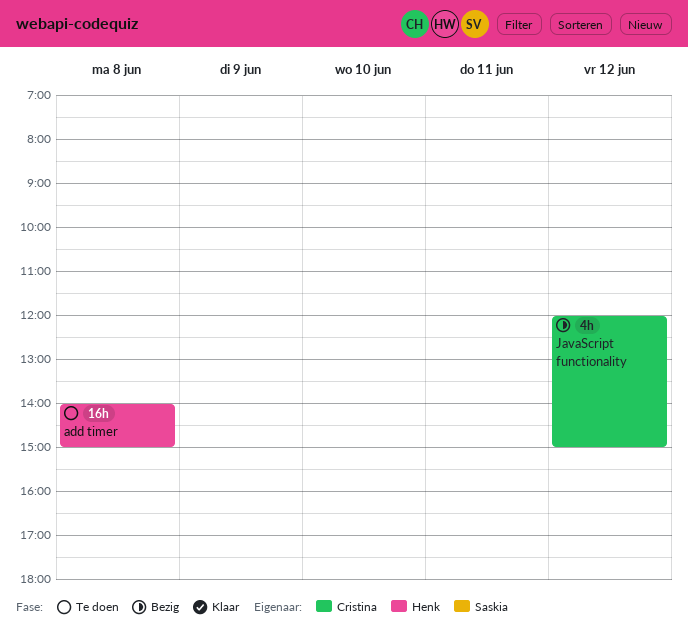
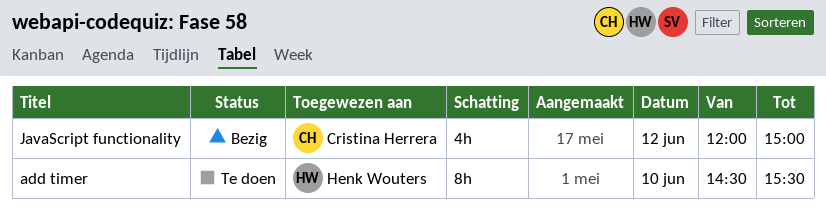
add timer, estimate: 16h -> 8h
add timer, day: Jun 8 -> Jun 10
add timer, begins: 14:00 -> 14:30
add timer, ends: 15:00 -> 15:30

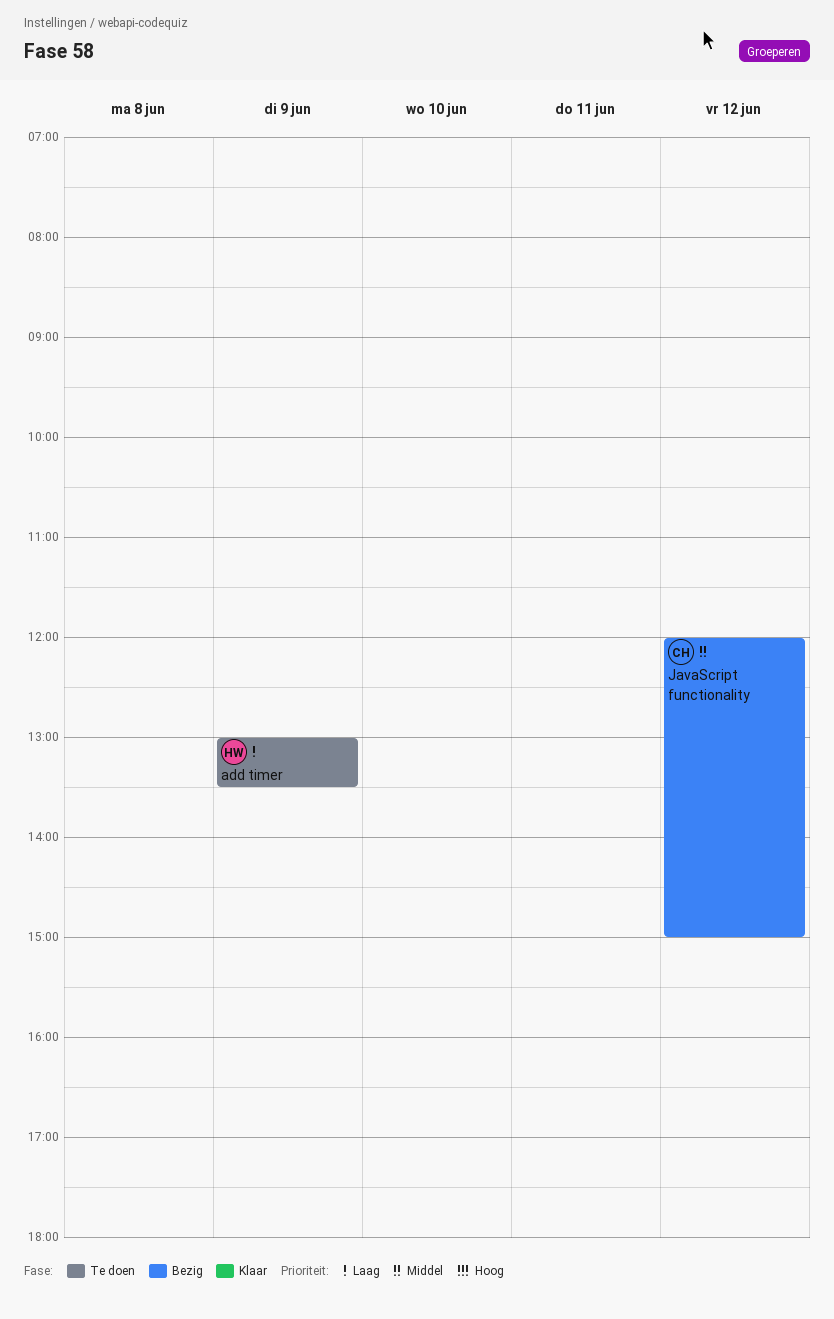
add timer, day: Jun 10 -> Jun 9
add timer, begins: 14:30 -> 13:00
add timer, ends: 15:30 -> 13:30

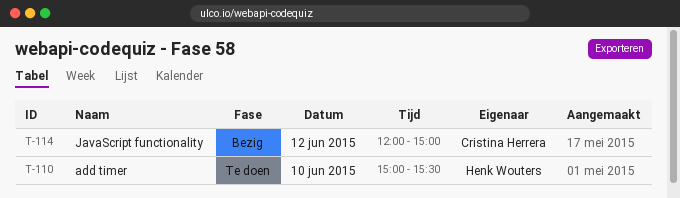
add timer, day: Jun 9 -> Jun 10
add timer, begins: 13:00 -> 15:00
add timer, ends: 13:30 -> 15:30

